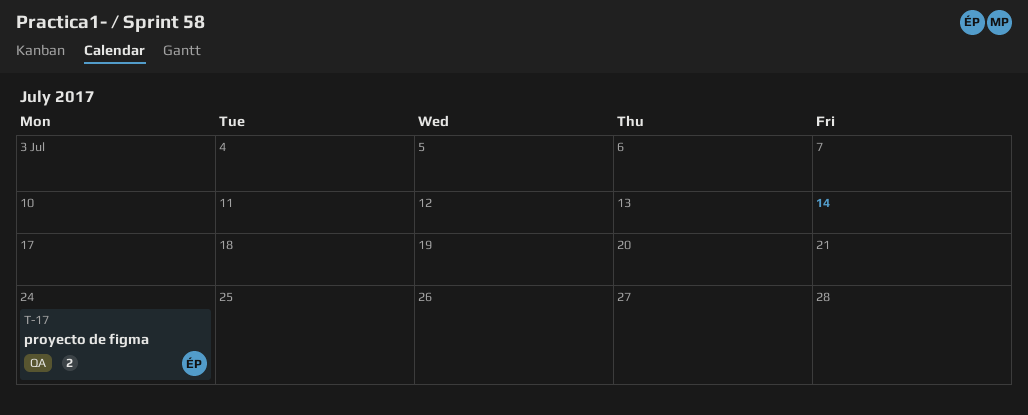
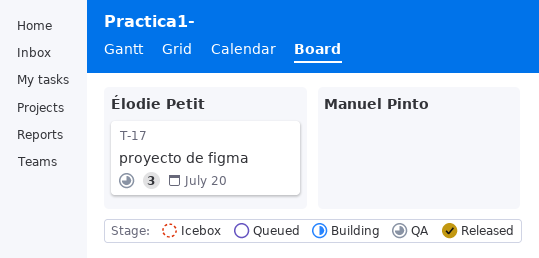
T-17, estimate: 2 -> 3
T-17, due: Jul 24 -> Jul 20

